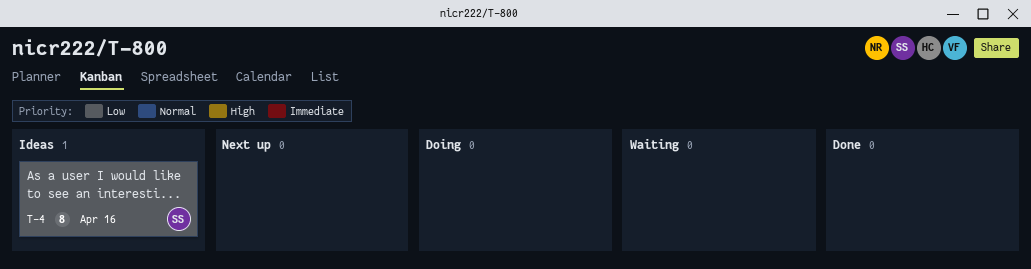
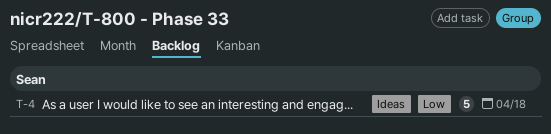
T-4, estimate: 8 -> 5
T-4, due: Apr 16 -> Apr 18

